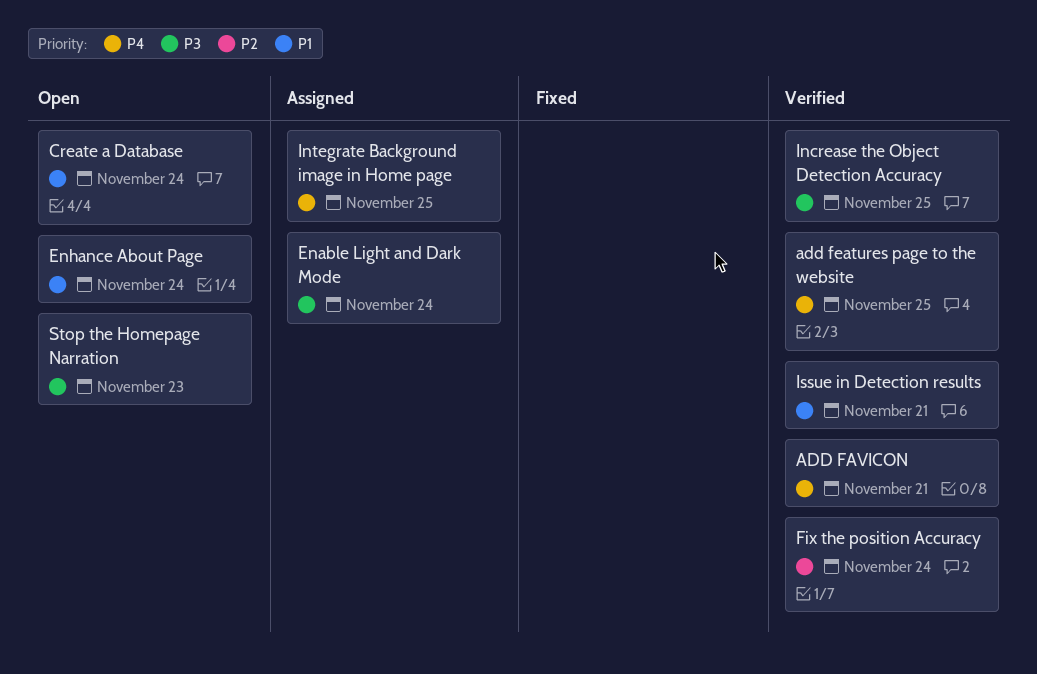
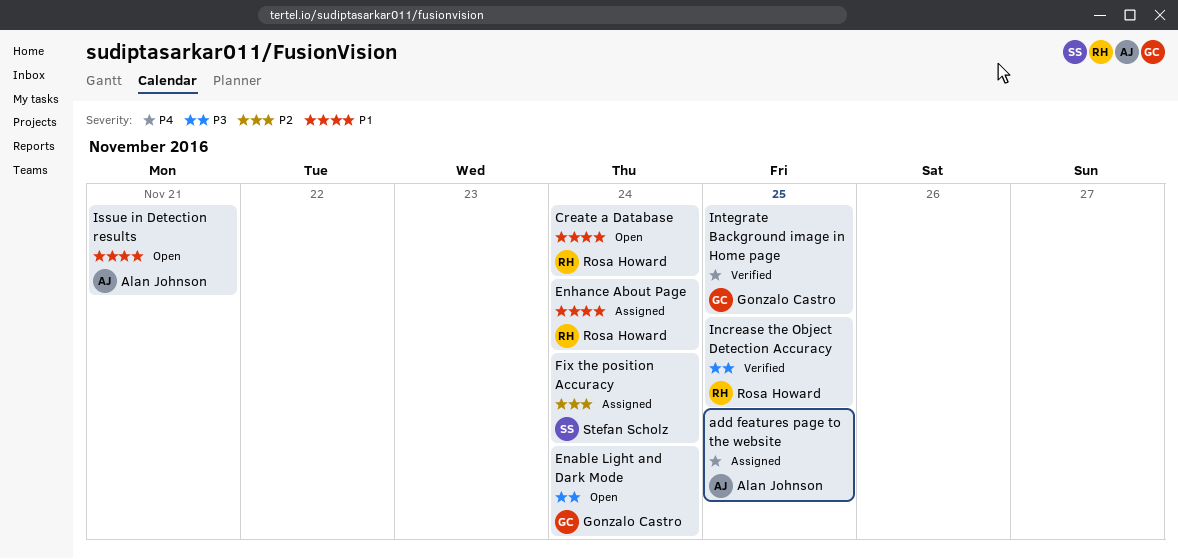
ADD FAVICON: present -> none
add features page to the website, status: Verified -> Assigned
Enable Light and Dark Mode, status: Assigned -> Open
Enhance About Page, status: Open -> Assigned
Fix the position Accuracy, status: Verified -> Assigned
Integrate Background image in Home page, status: Assigned -> Verified
Issue in Detection results, status: Verified -> Open
Stop the Homepage Narration: present -> none

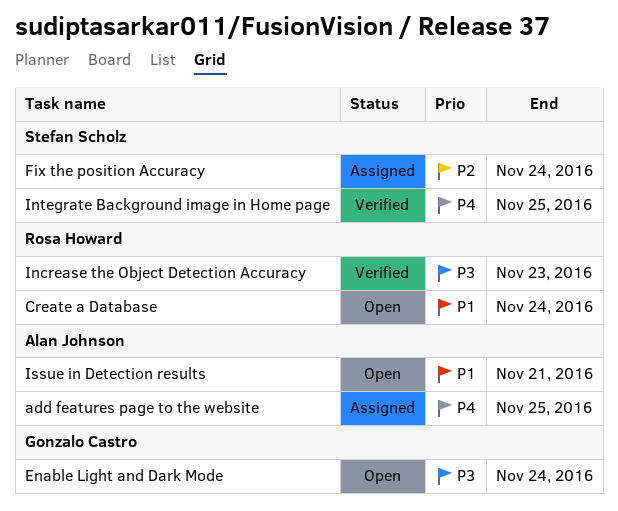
Enhance About Page: present -> none
Increase the Object Detection Accuracy, due: Nov 25 -> Nov 23
Integrate Background image in Home page, owner: Gonzalo Castro -> Stefan Scholz

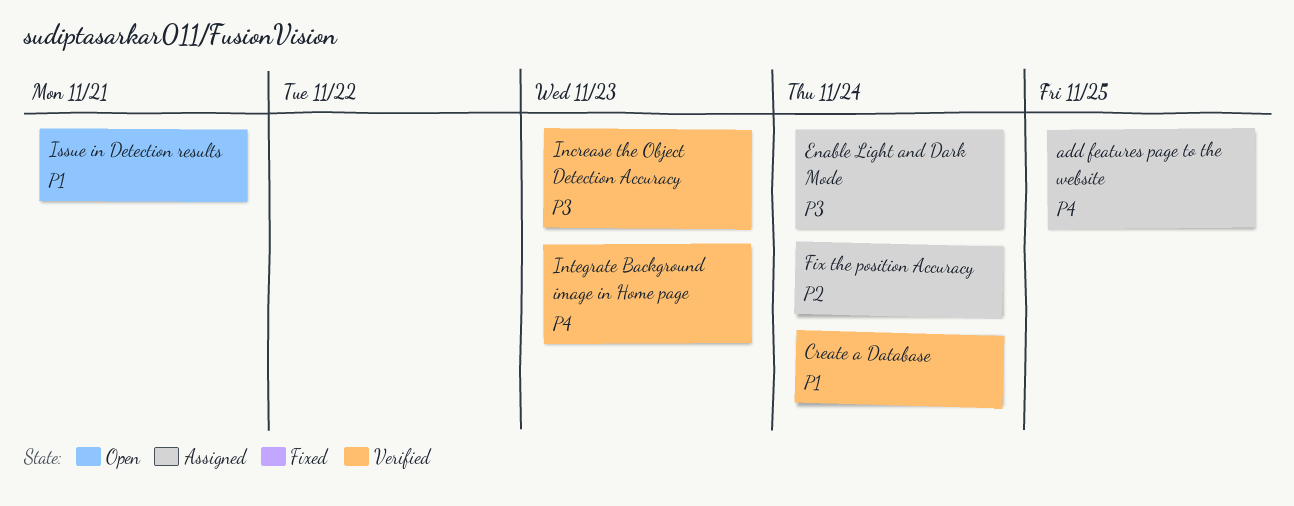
Create a Database, status: Open -> Verified
Enable Light and Dark Mode, status: Open -> Assigned
Integrate Background image in Home page, due: Nov 25 -> Nov 23

